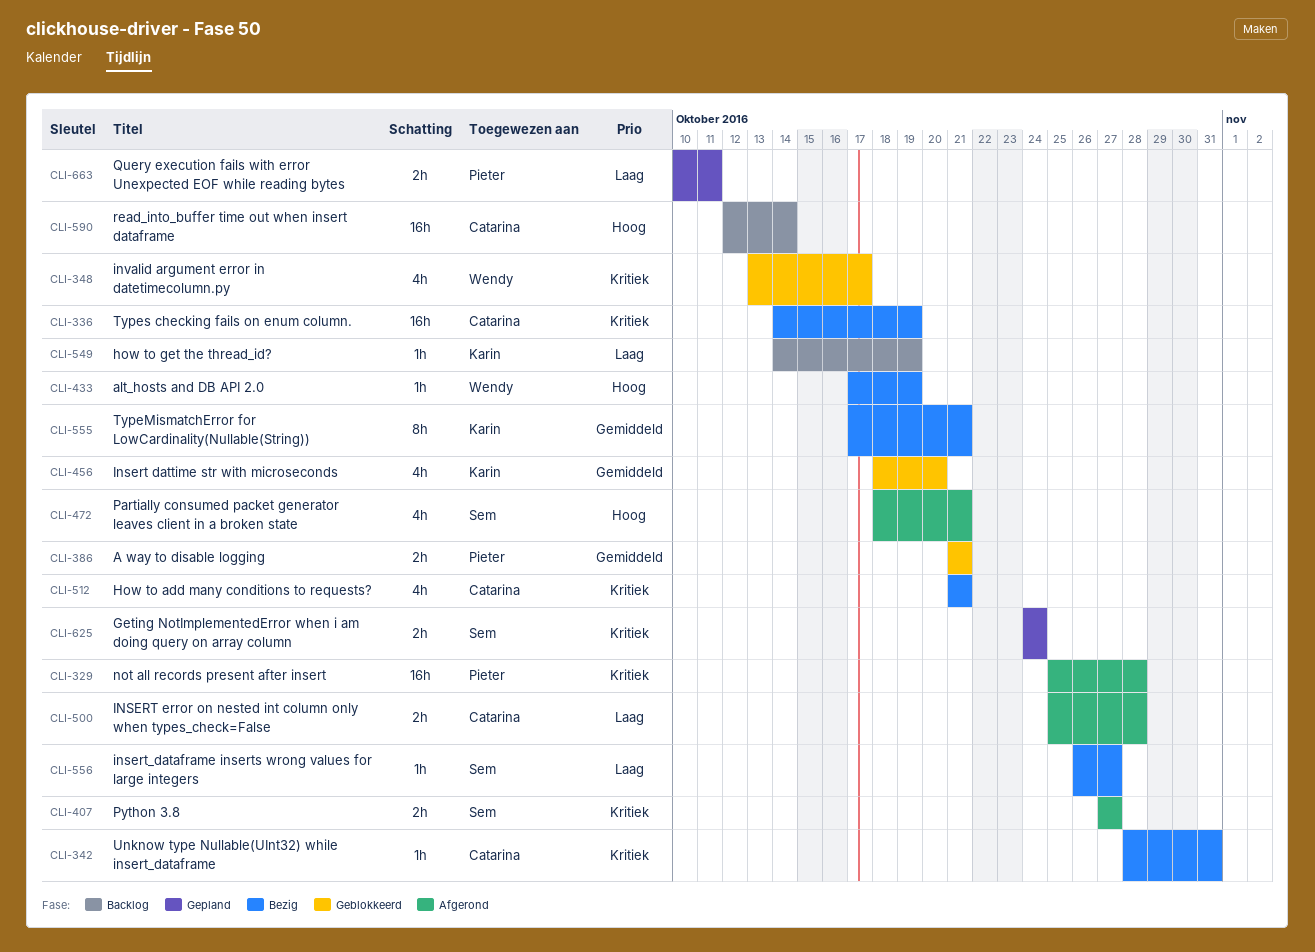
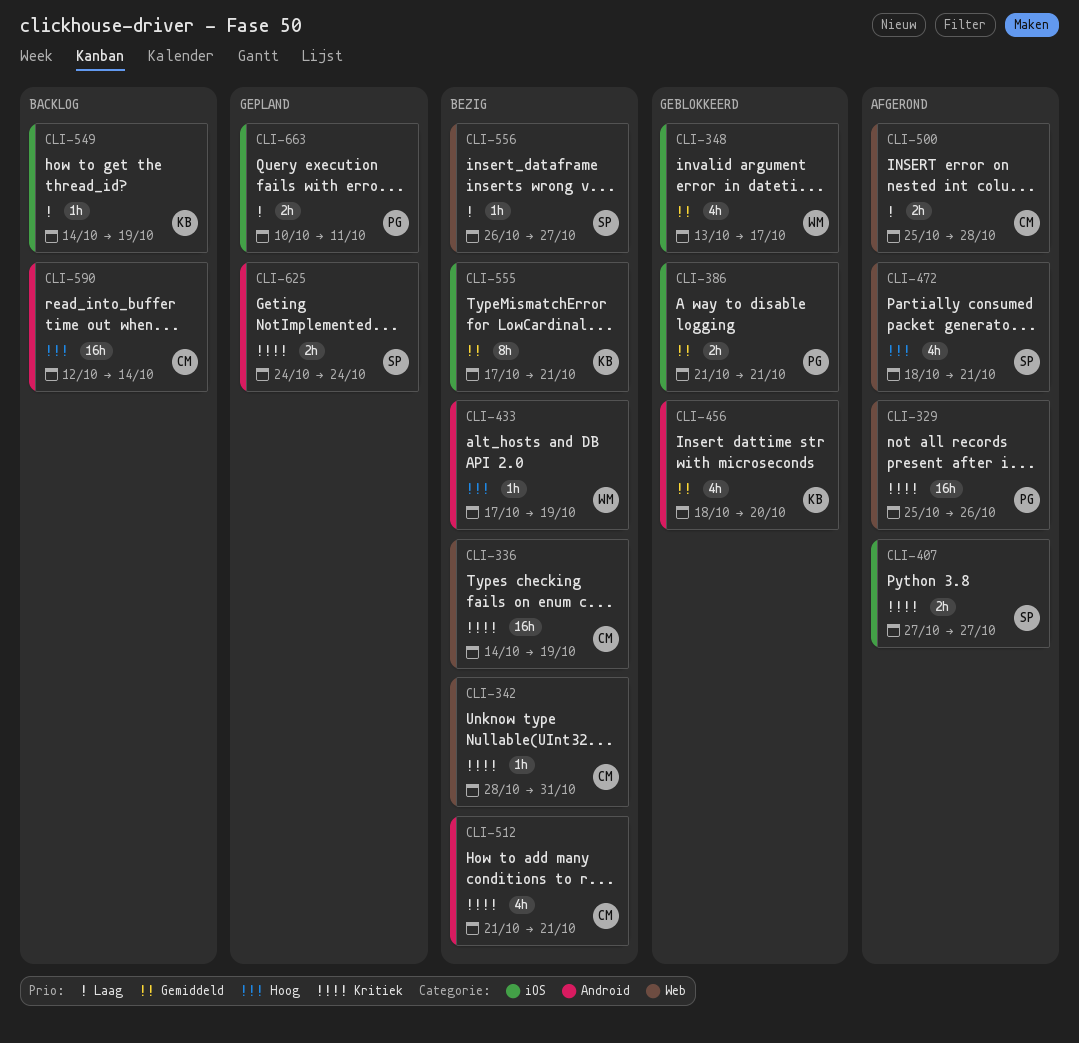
CLI-329, due: Oct 28 -> Oct 26
CLI-348, priority: Kritiek -> Gemiddeld

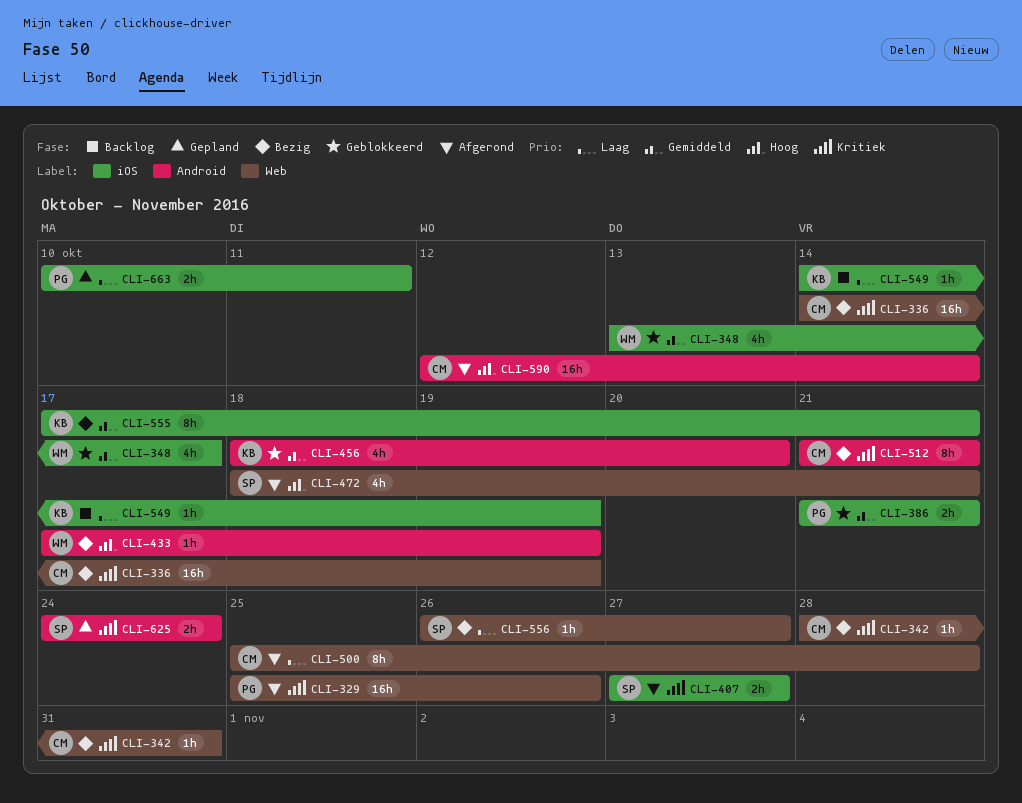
CLI-500, estimate: 2h -> 8h
CLI-512, estimate: 4h -> 8h
CLI-590, status: Backlog -> Afgerond

